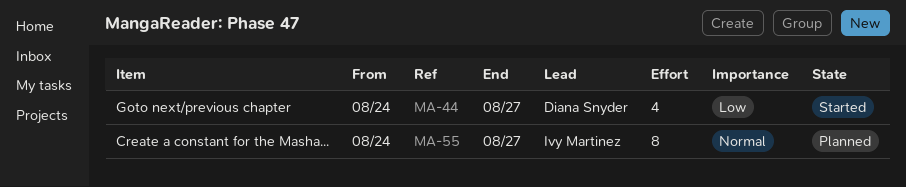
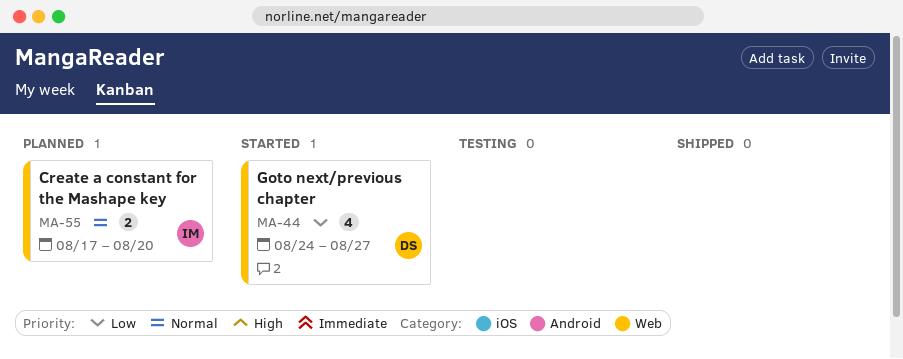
MA-55, estimate: 8 -> 2
MA-55, start: Aug 24 -> Aug 17
MA-55, due: Aug 27 -> Aug 20

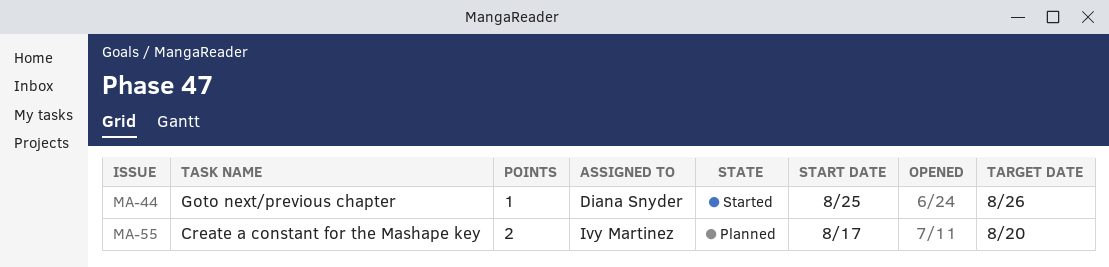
MA-44, estimate: 4 -> 1
MA-44, start: Aug 24 -> Aug 25
MA-44, due: Aug 27 -> Aug 26

